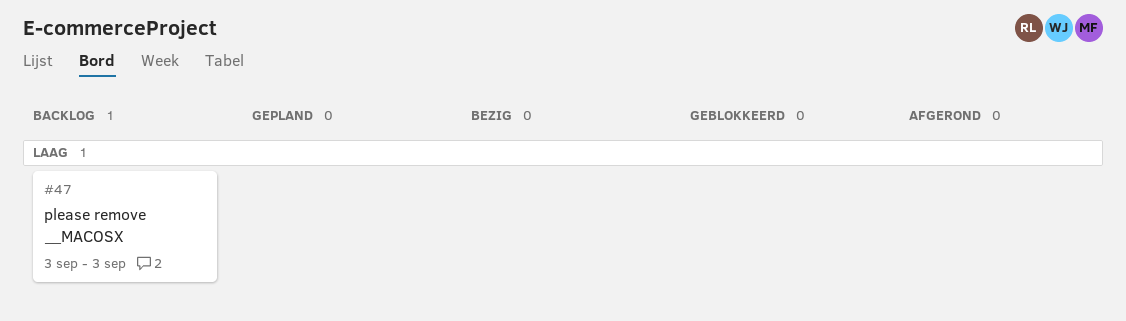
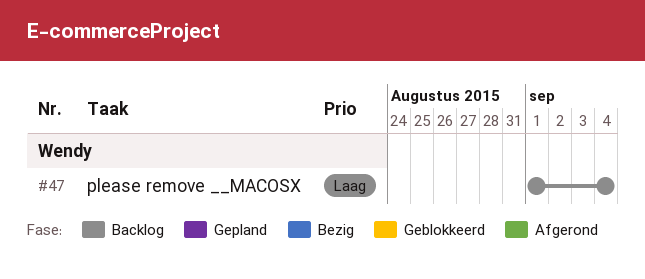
#47, start: Sep 3 -> Sep 1
#47, due: Sep 3 -> Sep 4

